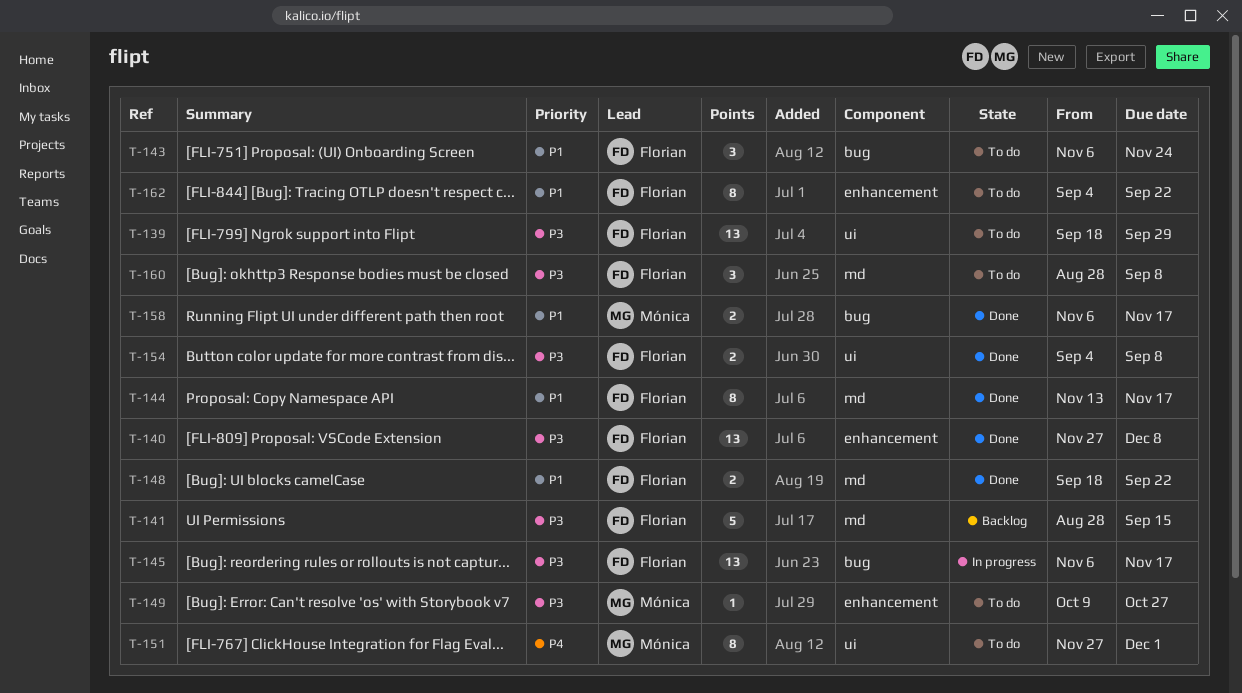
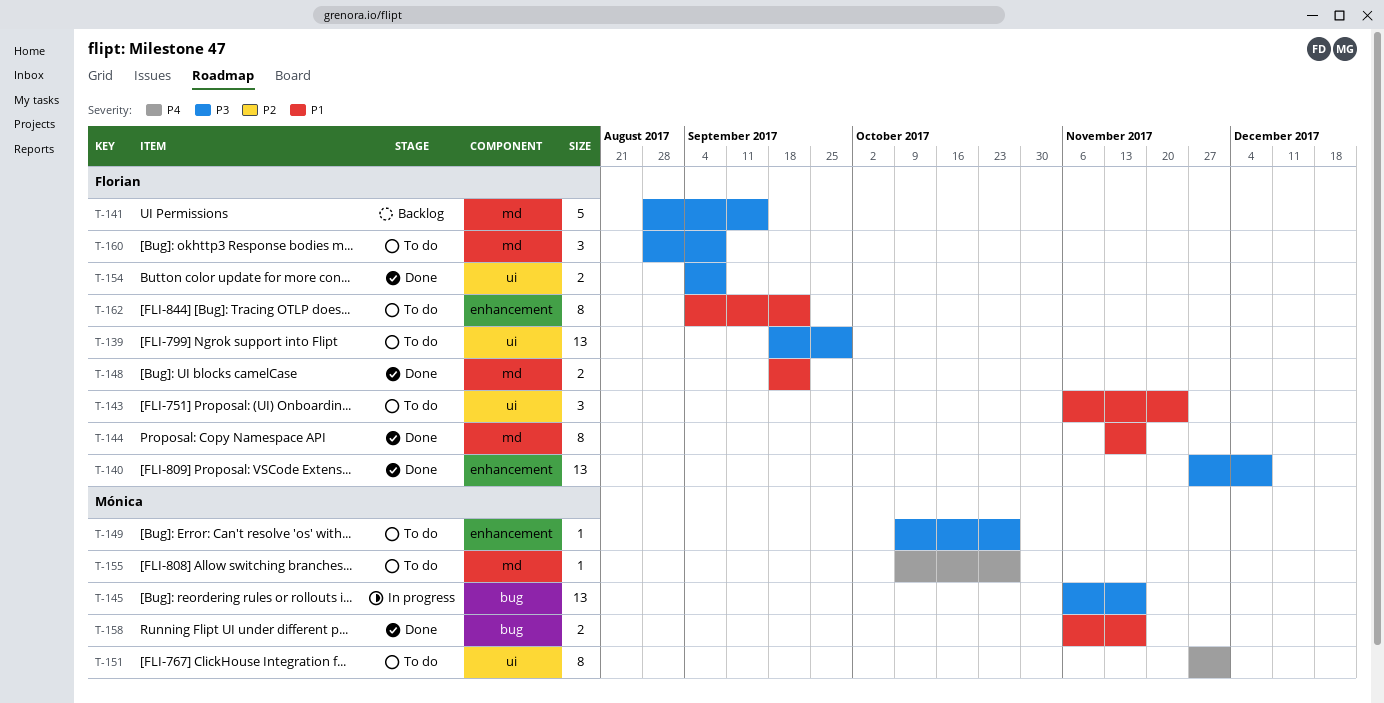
T-143, label: bug -> ui
T-145, owner: Florian -> Mónica
T-155: none -> present

